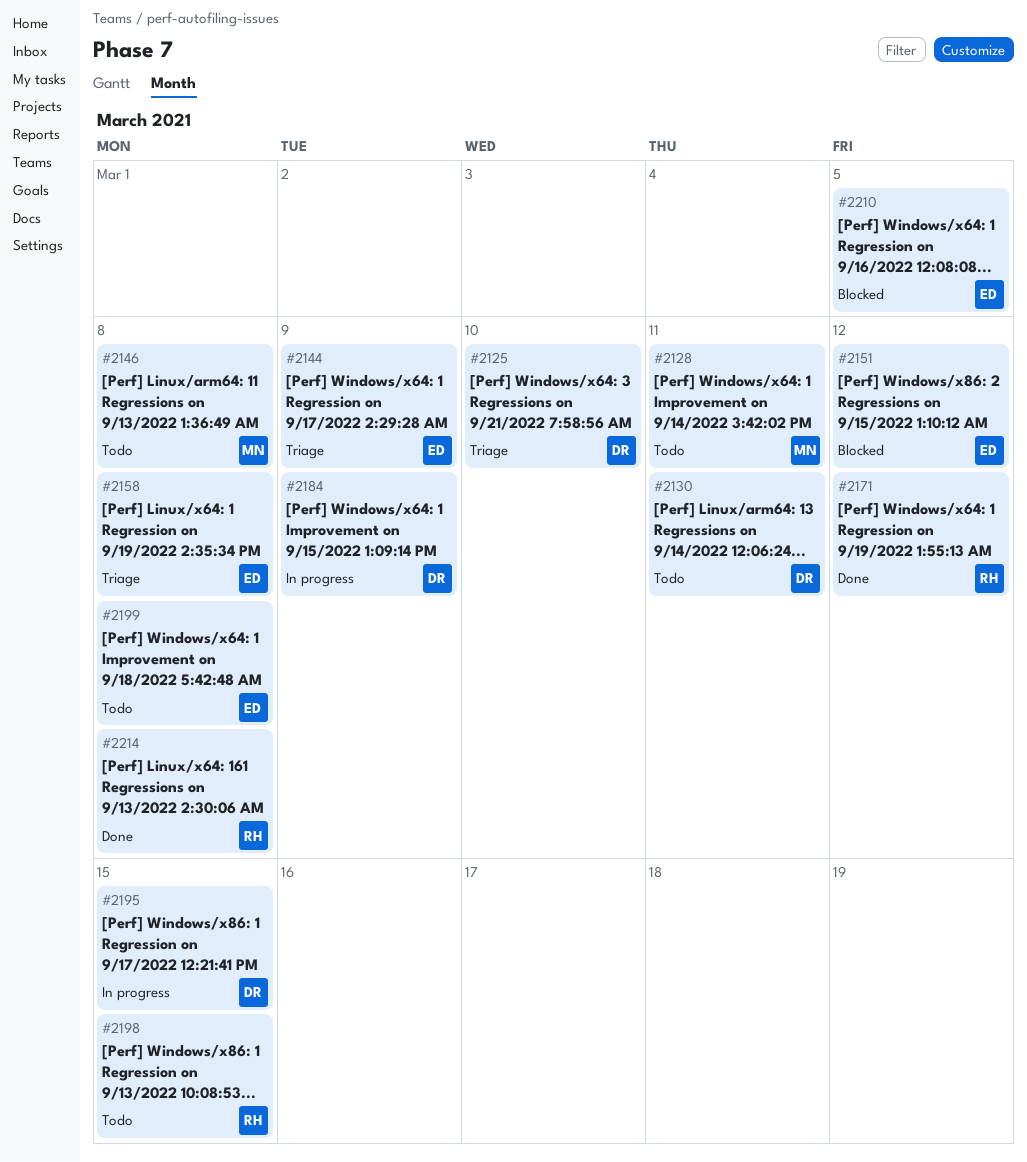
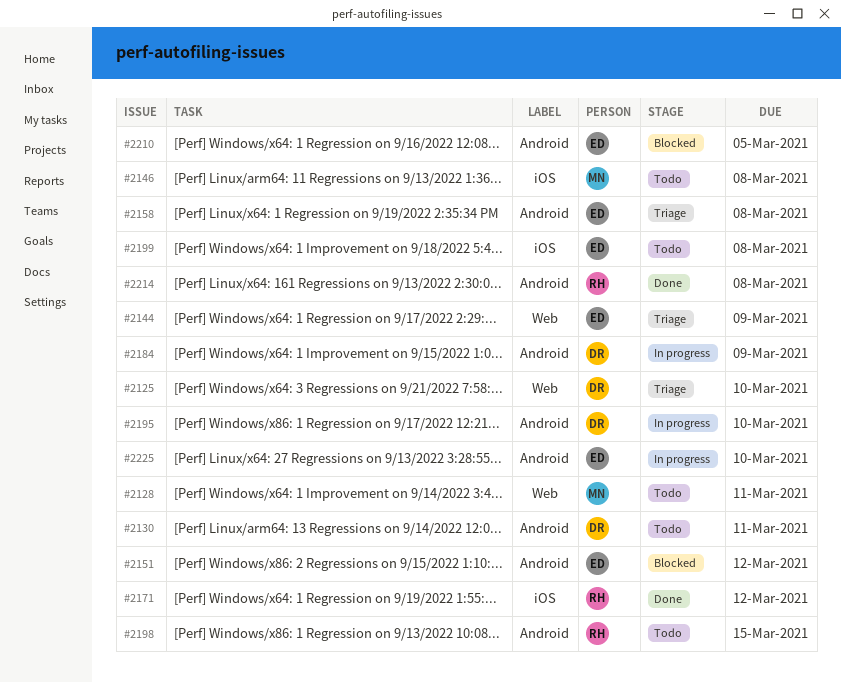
#2195, due: Mar 15 -> Mar 10
#2225: none -> present

